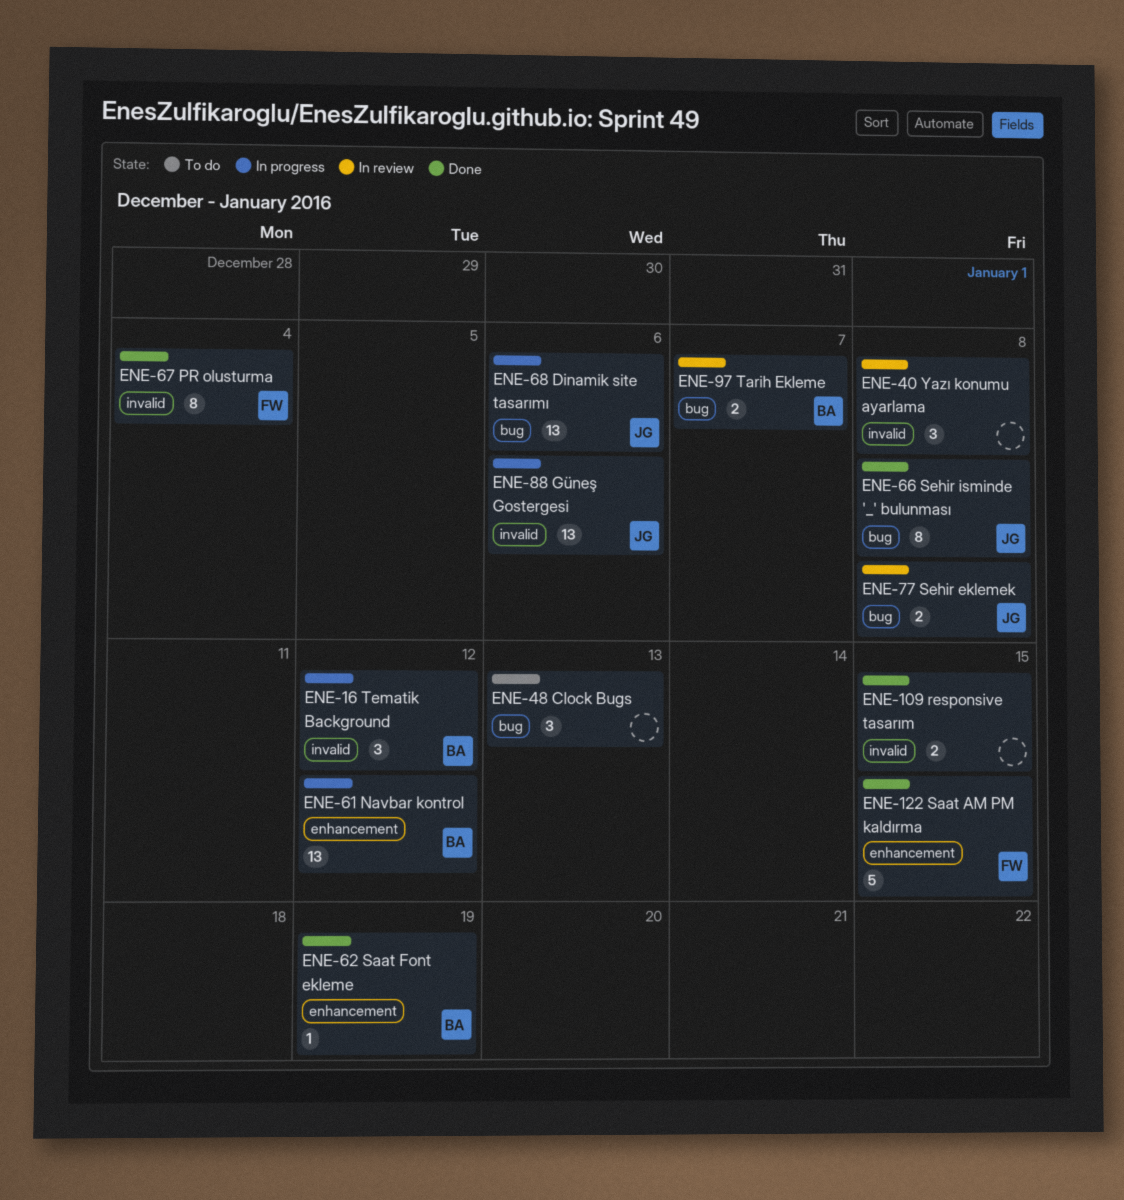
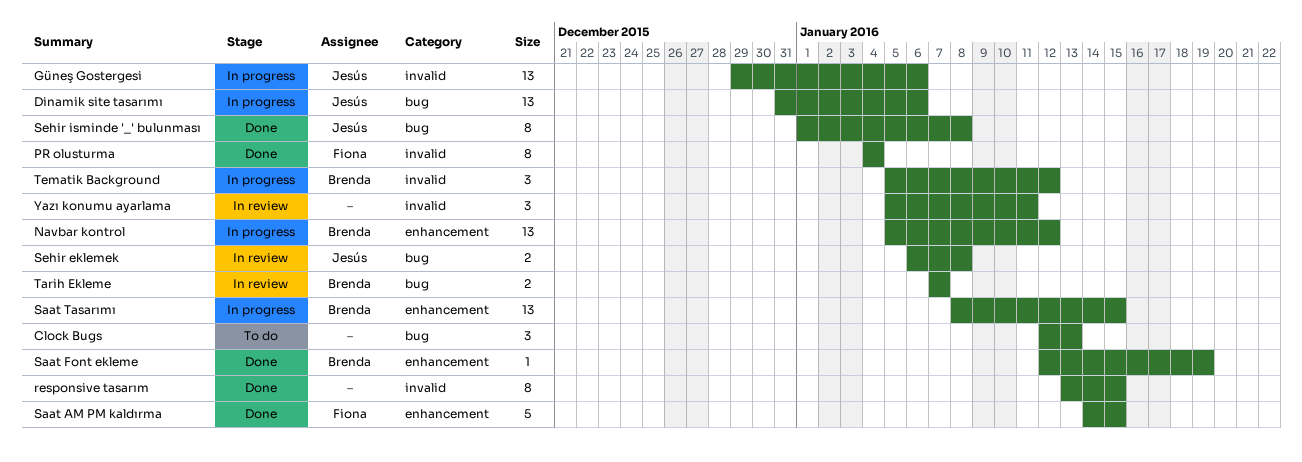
responsive tasarım, estimate: 2 -> 8
Saat Tasarımı: none -> present
Yazı konumu ayarlama, due: Jan 8 -> Jan 11

